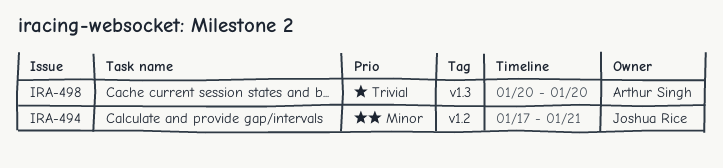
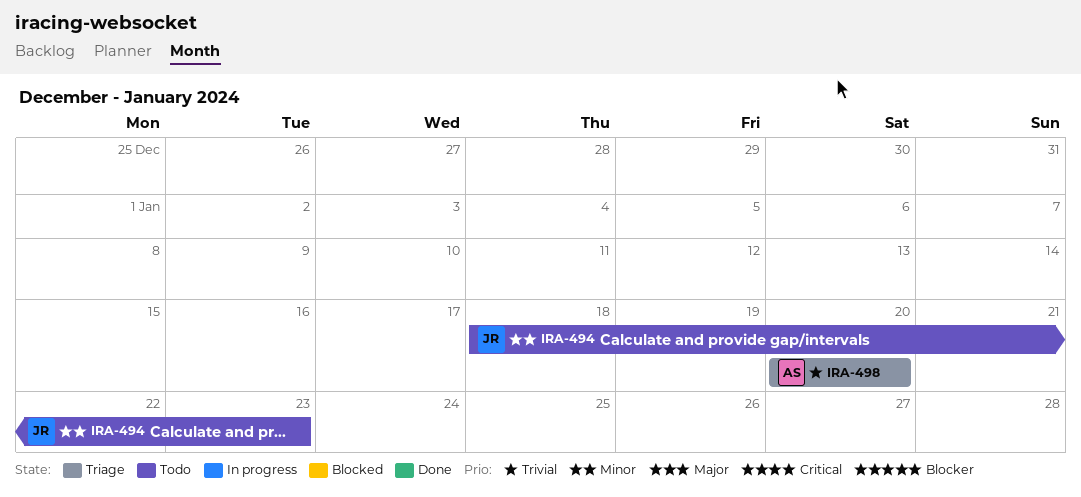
IRA-494, start: Jan 17 -> Jan 18
IRA-494, due: Jan 21 -> Jan 23

